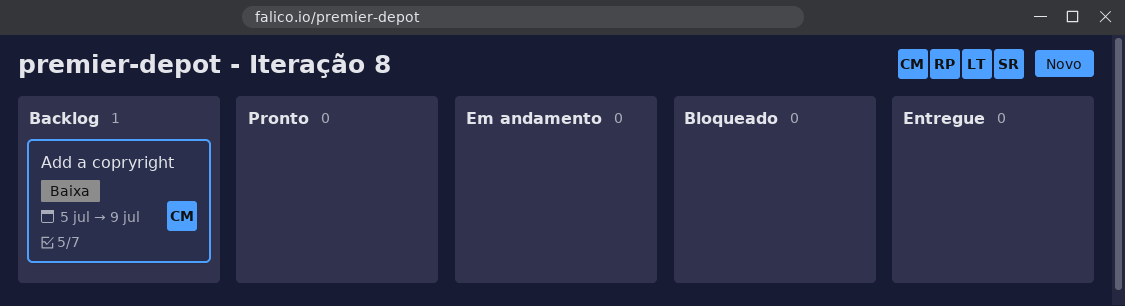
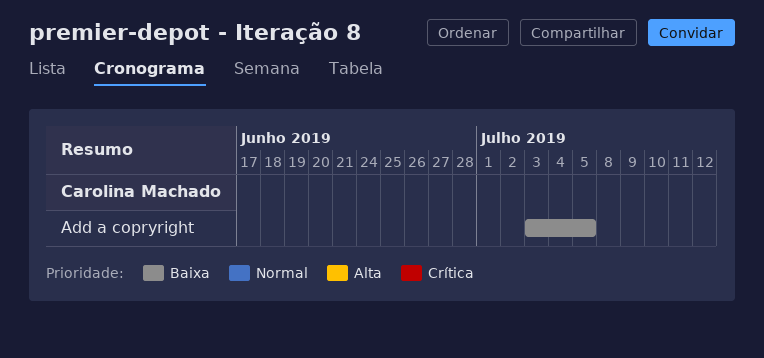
Add a copryright, start: Jul 5 -> Jul 3
Add a copryright, due: Jul 9 -> Jul 5

